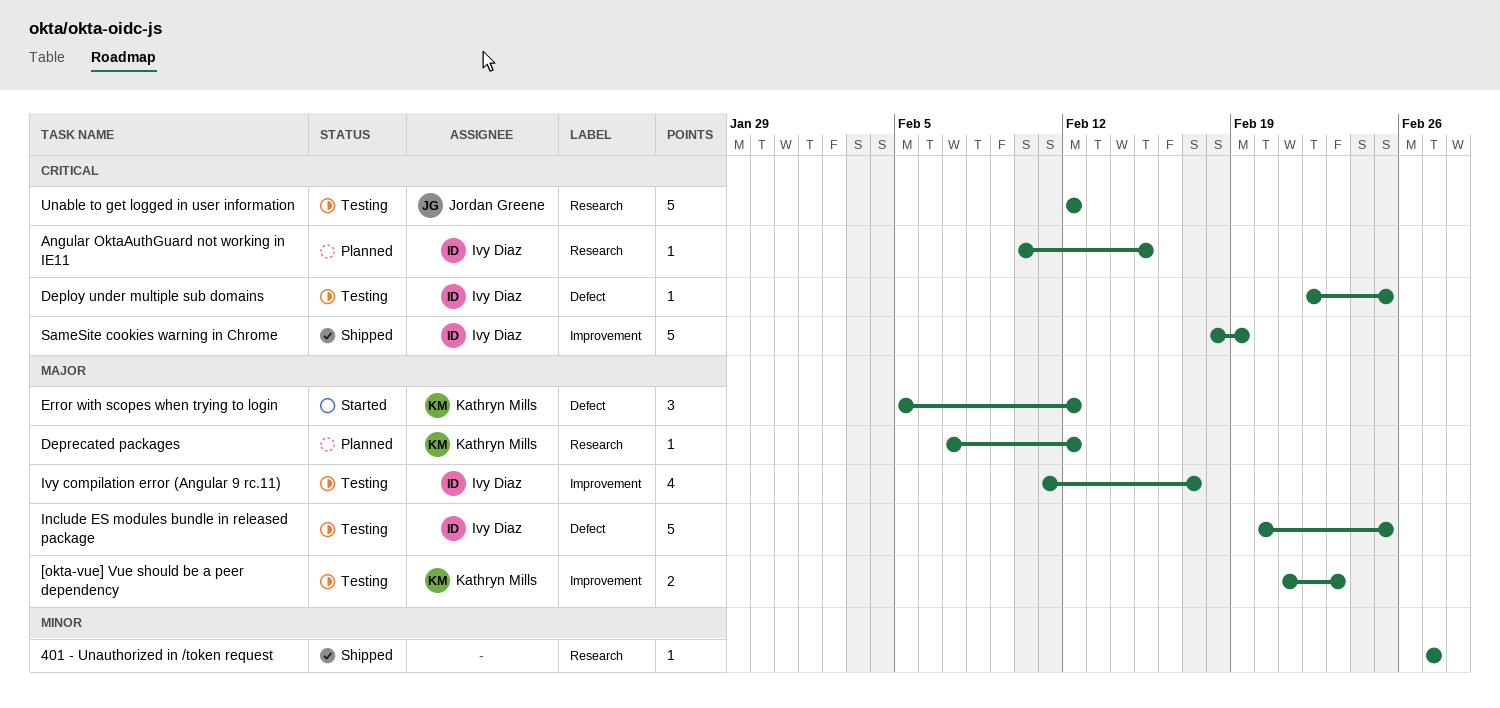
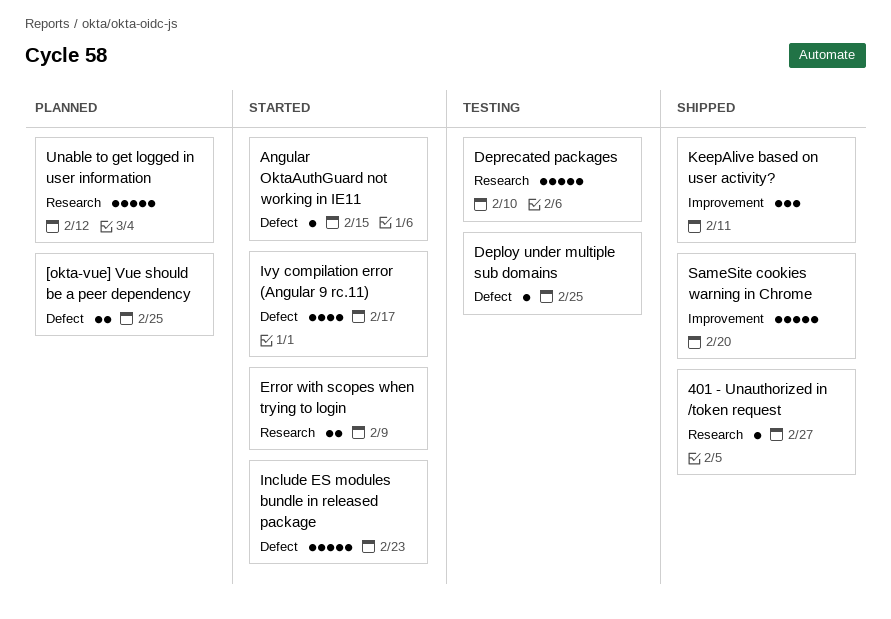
[okta-vue] Vue should be a peer dependency, status: Testing -> Planned
[okta-vue] Vue should be a peer dependency, label: Improvement -> Defect
[okta-vue] Vue should be a peer dependency, due: Feb 23 -> Feb 25
Angular OktaAuthGuard not working in IE11, status: Planned -> Started
Angular OktaAuthGuard not working in IE11, label: Research -> Defect
Deprecated packages, status: Planned -> Testing
Deprecated packages, estimate: 1 -> 5
Deprecated packages, due: Feb 12 -> Feb 10
Error with scopes when trying to login, label: Defect -> Research
Error with scopes when trying to login, estimate: 3 -> 2
Error with scopes when trying to login, due: Feb 12 -> Feb 9
Include ES modules bundle in released package, status: Testing -> Started
Include ES modules bundle in released package, due: Feb 25 -> Feb 23
Ivy compilation error (Angular 9 rc.11), status: Testing -> Started
Ivy compilation error (Angular 9 rc.11), label: Improvement -> Defect
KeepAlive based on user activity?: none -> present
SameSite cookies warning in Chrome, due: Feb 19 -> Feb 20
Unable to get logged in user information, status: Testing -> Planned

